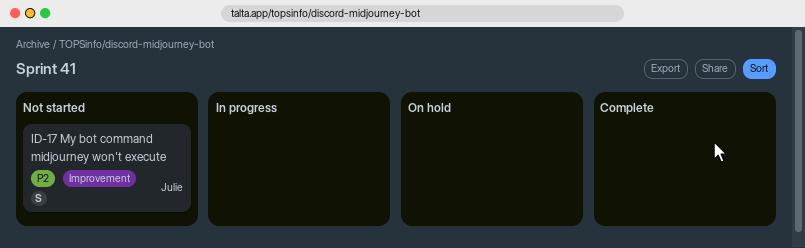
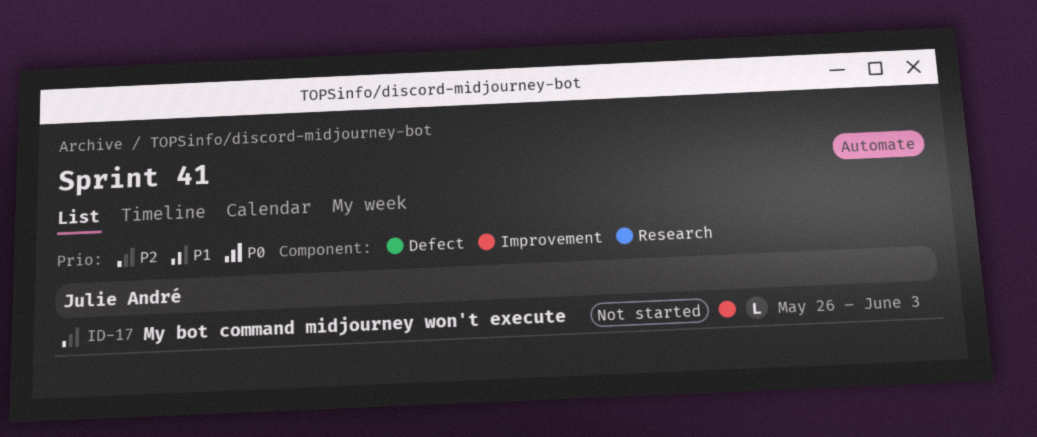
ID-17, estimate: S -> L

